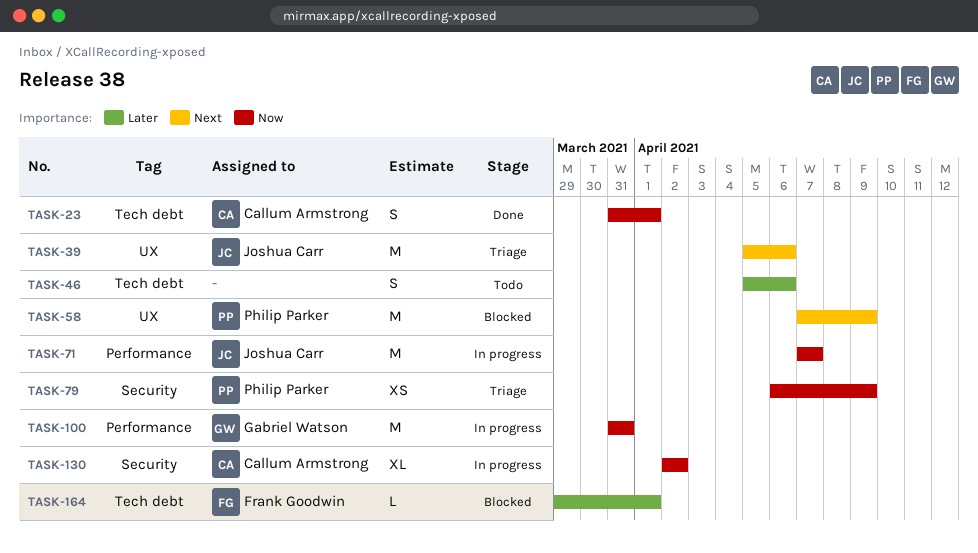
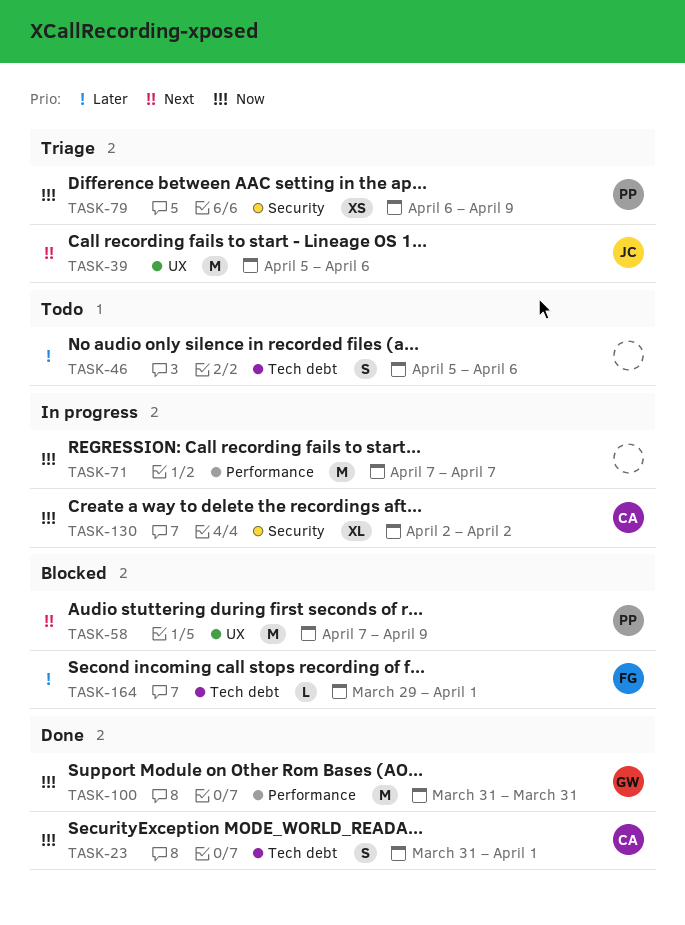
TASK-71, owner: Joshua Carr -> none
TASK-100, status: In progress -> Done

